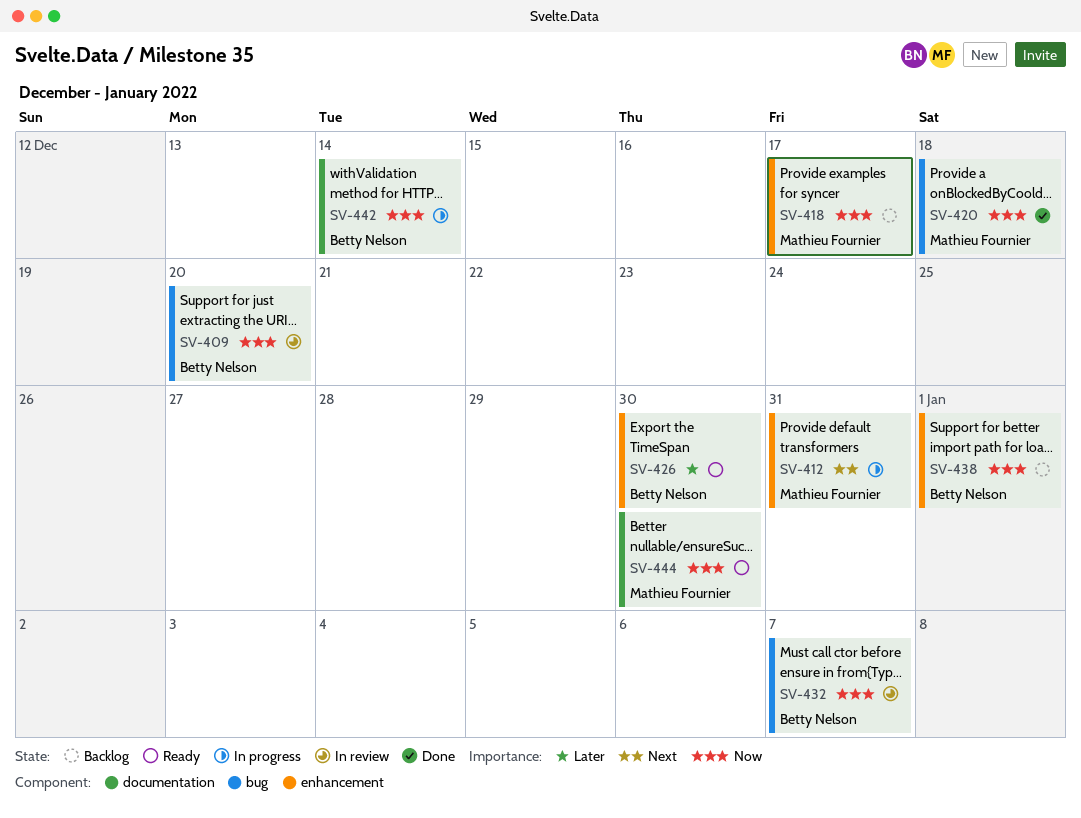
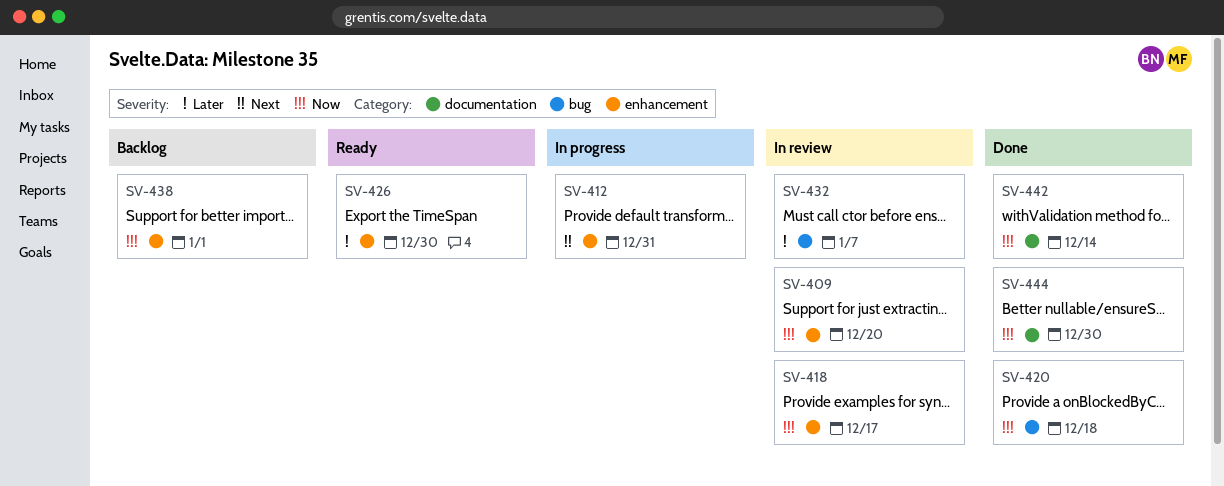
SV-409, label: bug -> enhancement
SV-418, status: Backlog -> In review
SV-432, priority: Now -> Later
SV-442, status: In progress -> Done
SV-444, status: Ready -> Done

